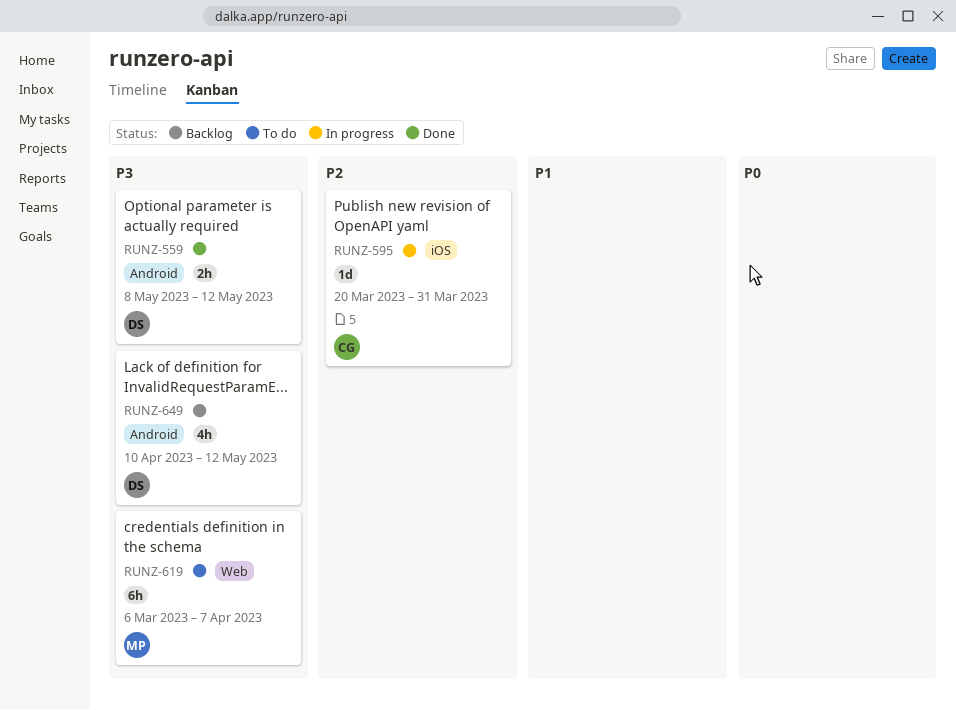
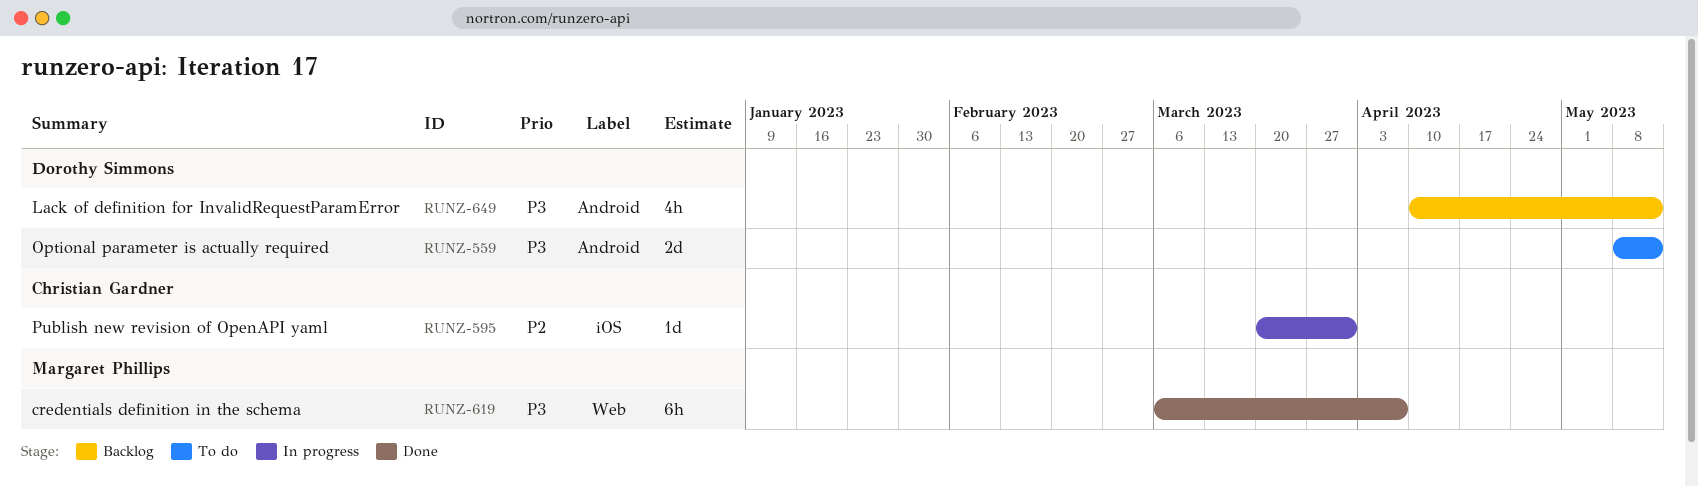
RUNZ-559, status: Done -> To do
RUNZ-559, estimate: 2h -> 2d
RUNZ-619, status: To do -> Done

